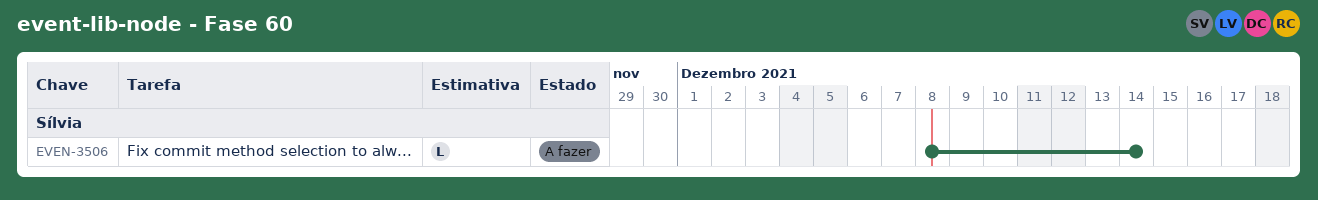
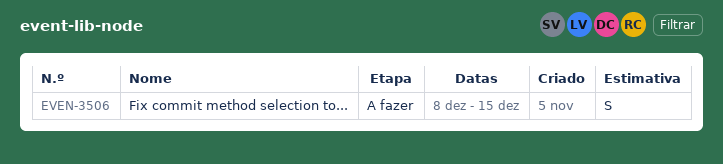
EVEN-3506, estimate: L -> S
EVEN-3506, due: Dec 14 -> Dec 15

